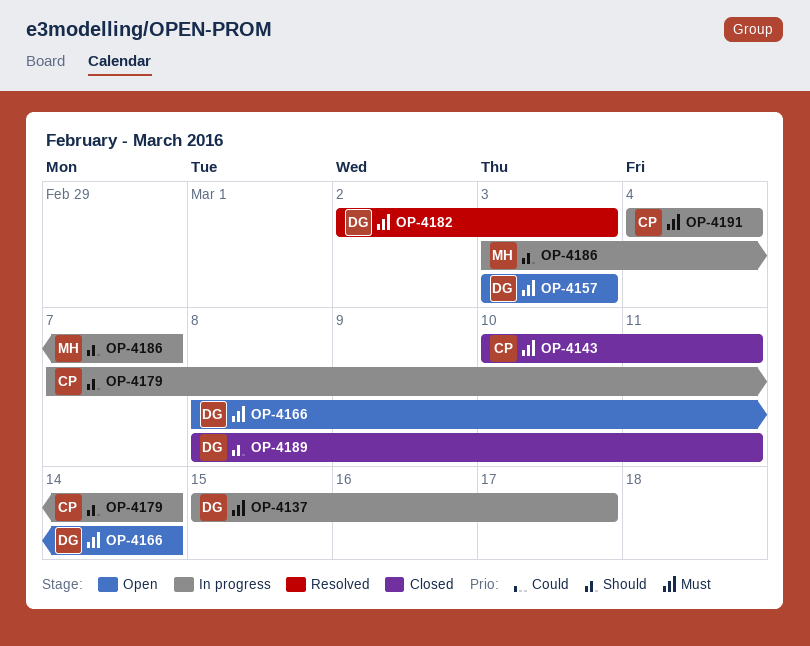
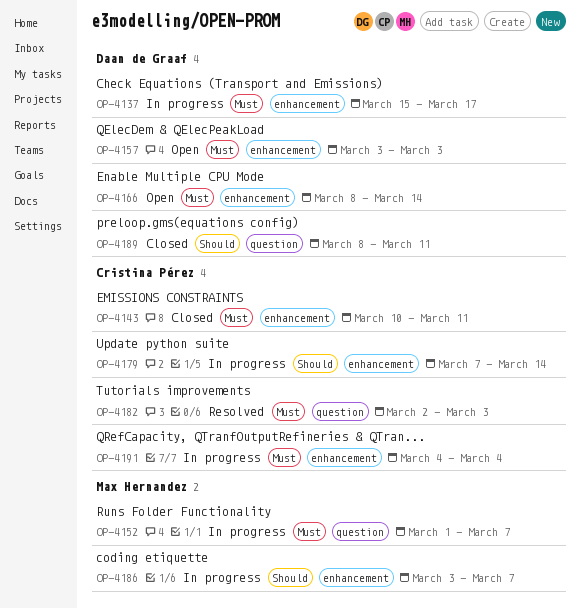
OP-4152: none -> present
OP-4182, owner: Daan de Graaf -> Cristina Pérez

